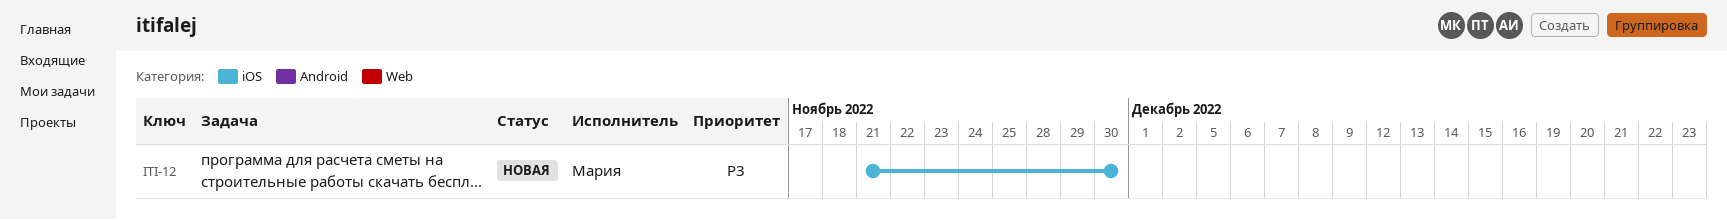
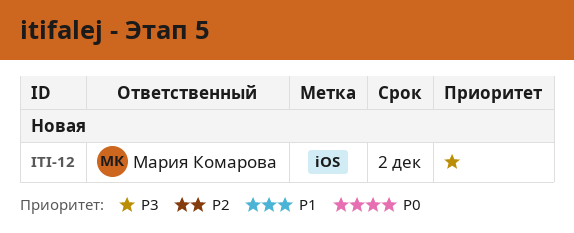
ITI-12, due: Nov 30 -> Dec 2

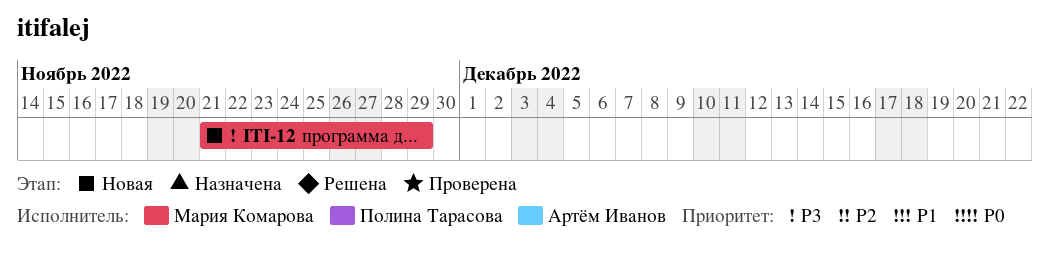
ITI-12, due: Dec 2 -> Nov 29

